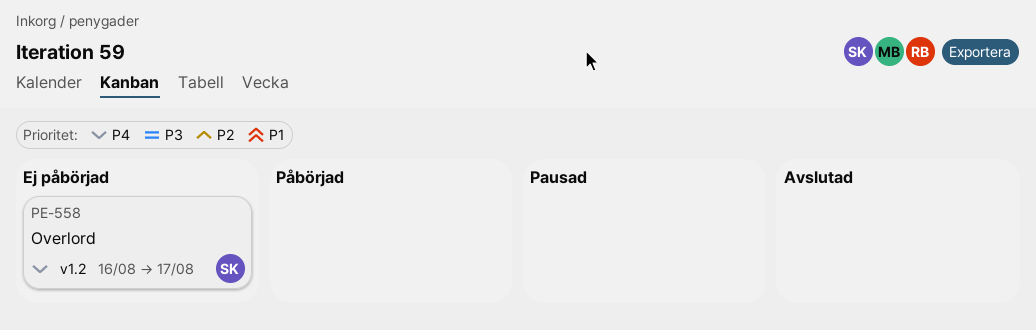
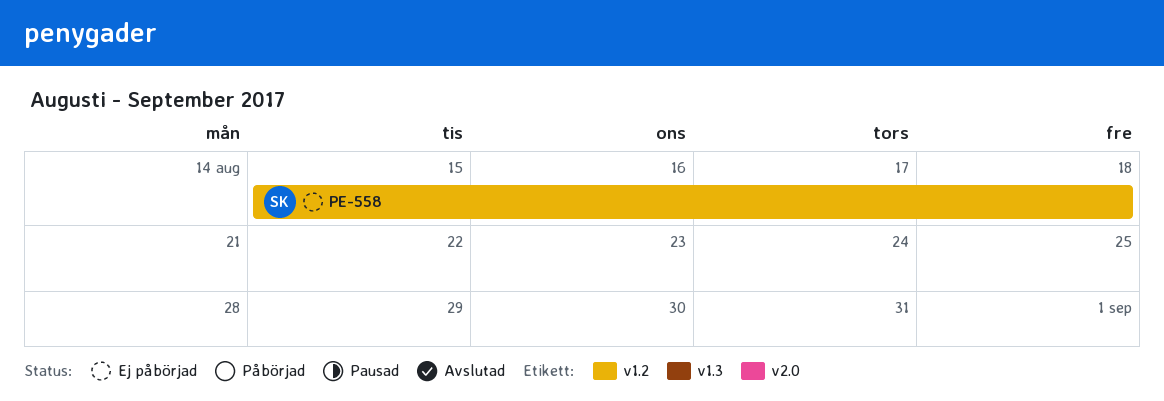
PE-558, start: Aug 16 -> Aug 15
PE-558, due: Aug 17 -> Aug 18

